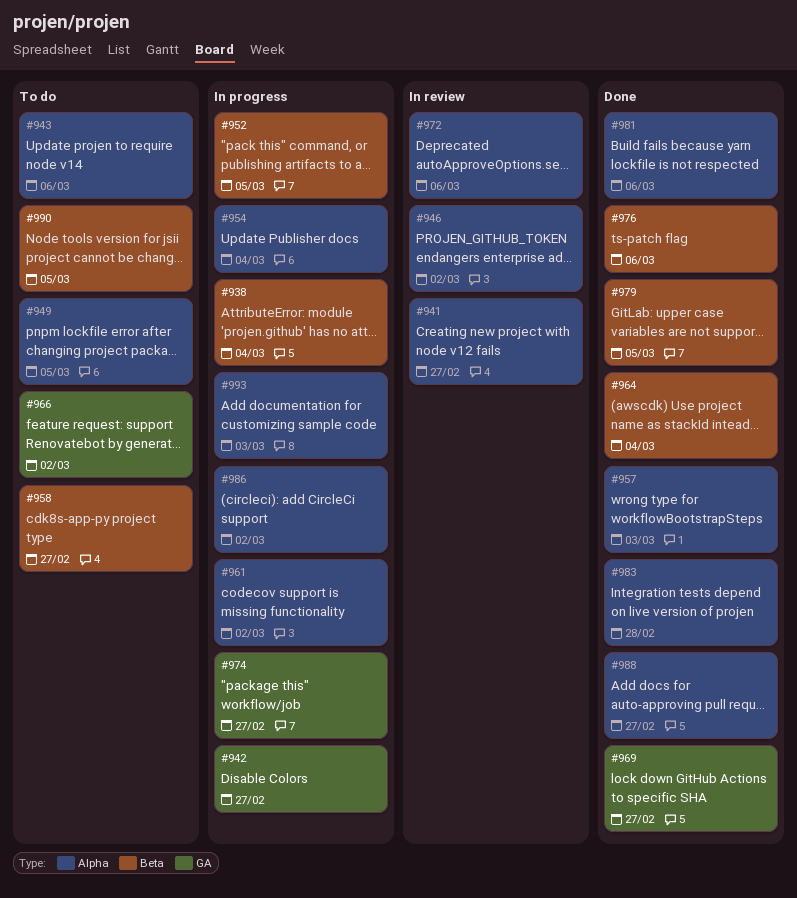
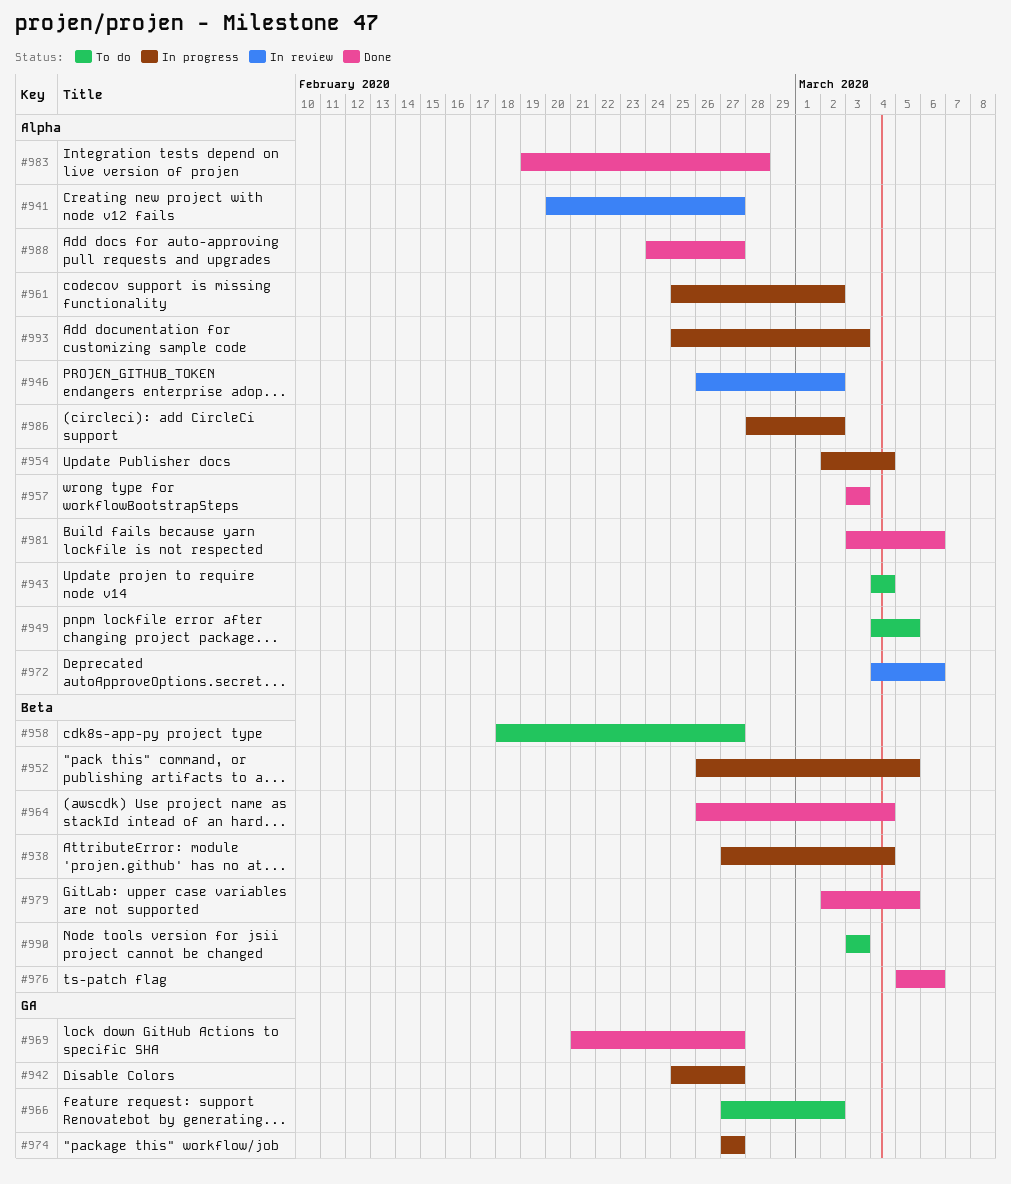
#943, due: Mar 6 -> Mar 4
#990, due: Mar 5 -> Mar 3

